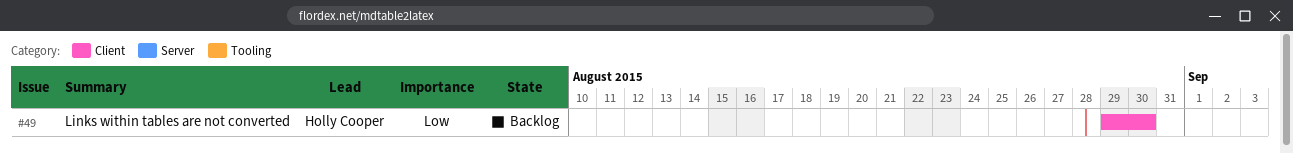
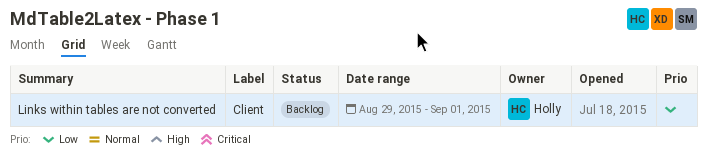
Links within tables are not converted, due: Aug 30 -> Sep 1

